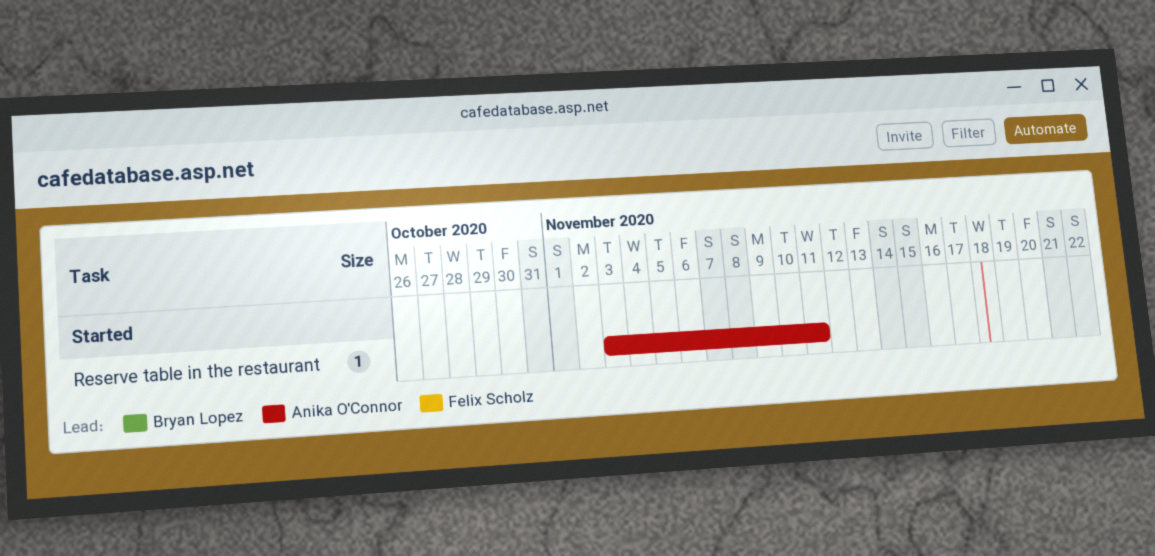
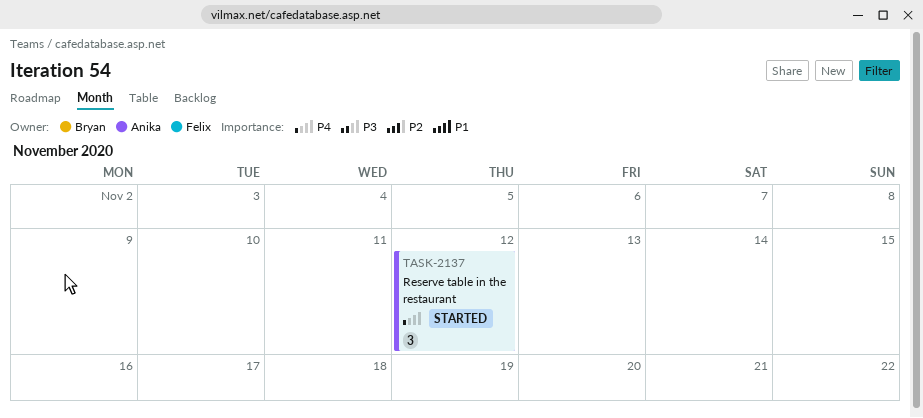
Reserve table in the restaurant, estimate: 1 -> 3
Reserve table in the restaurant, due: Nov 11 -> Nov 12

